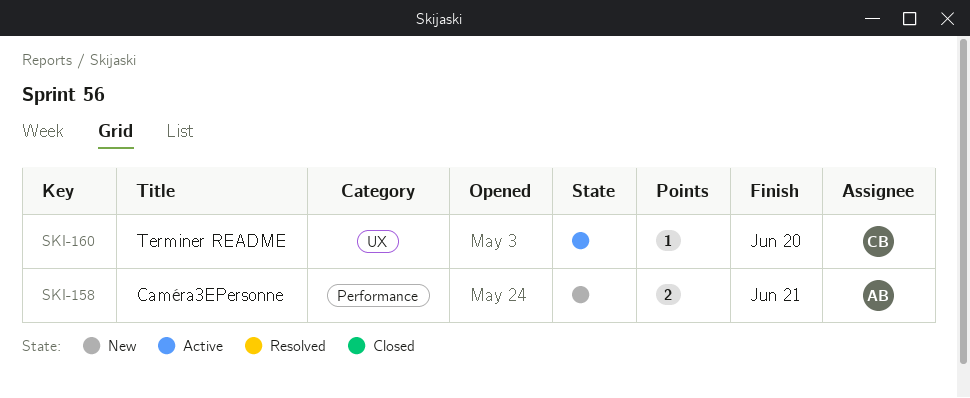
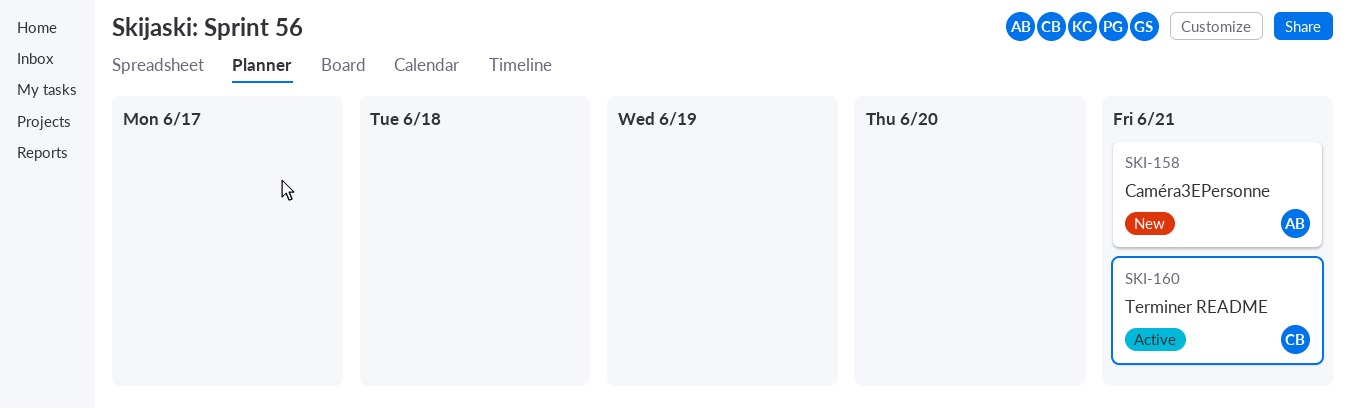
SKI-160, due: Jun 20 -> Jun 21

